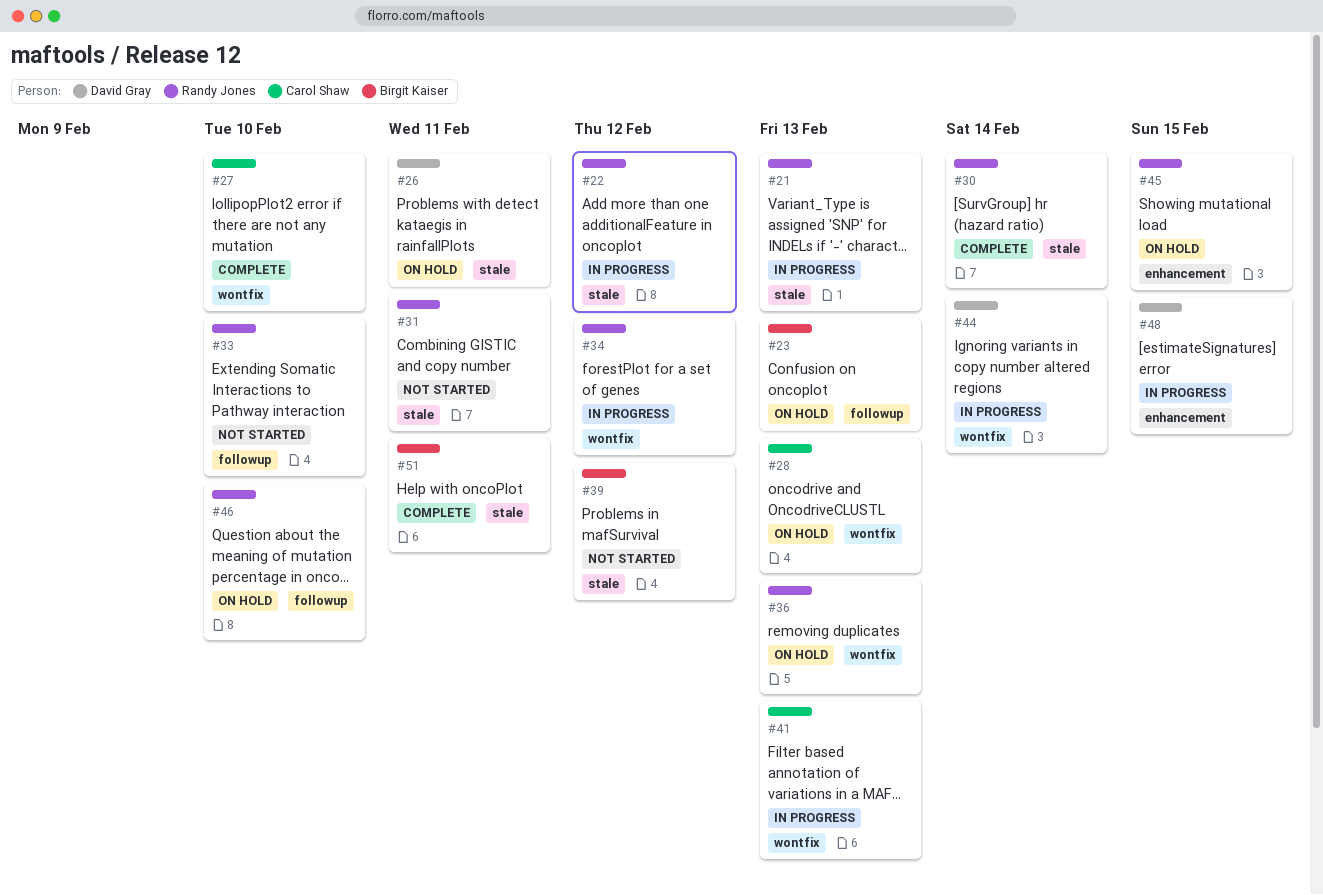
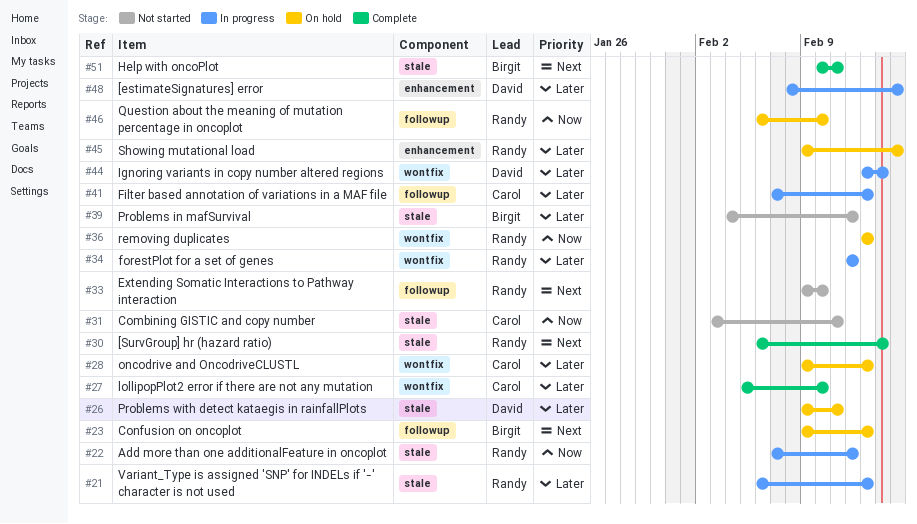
#31, owner: Randy Jones -> Carol Shaw
#41, label: wontfix -> followup

